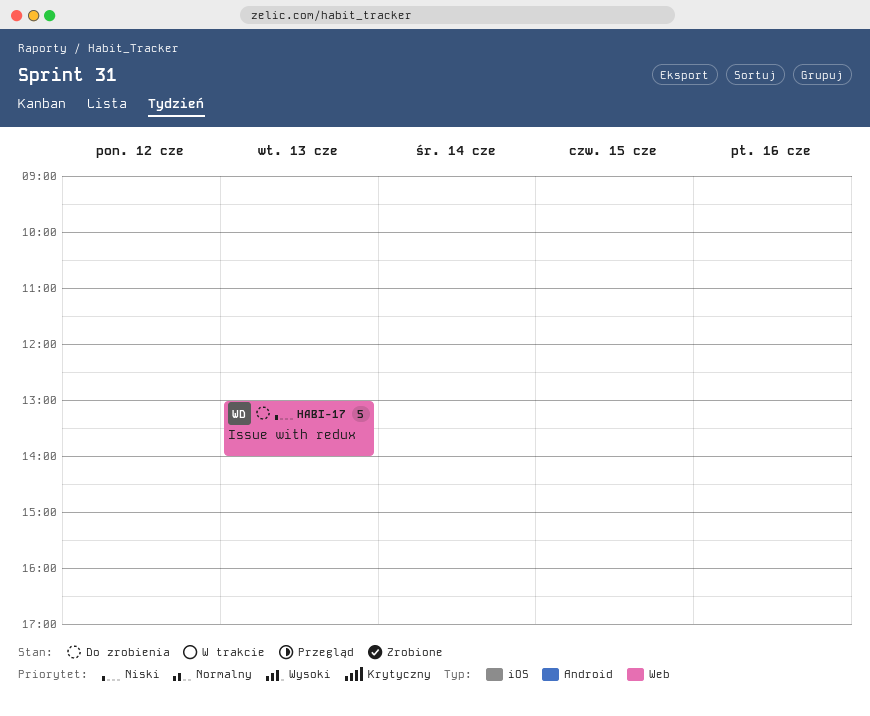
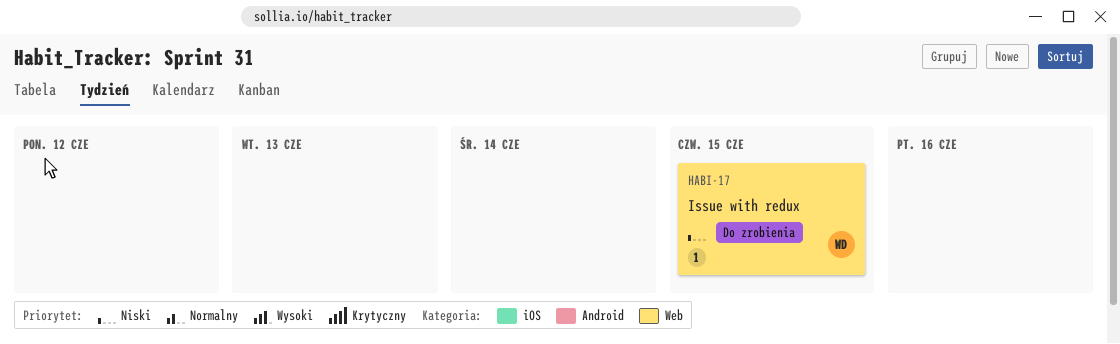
HABI-17, estimate: 5 -> 1
HABI-17, day: Jun 13 -> Jun 15

